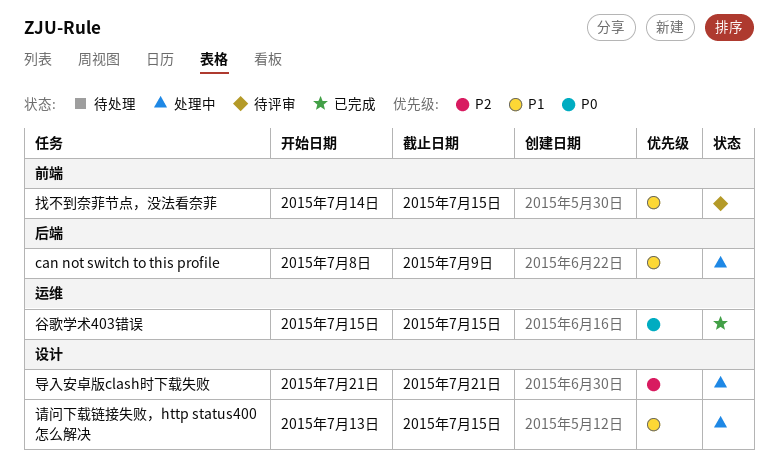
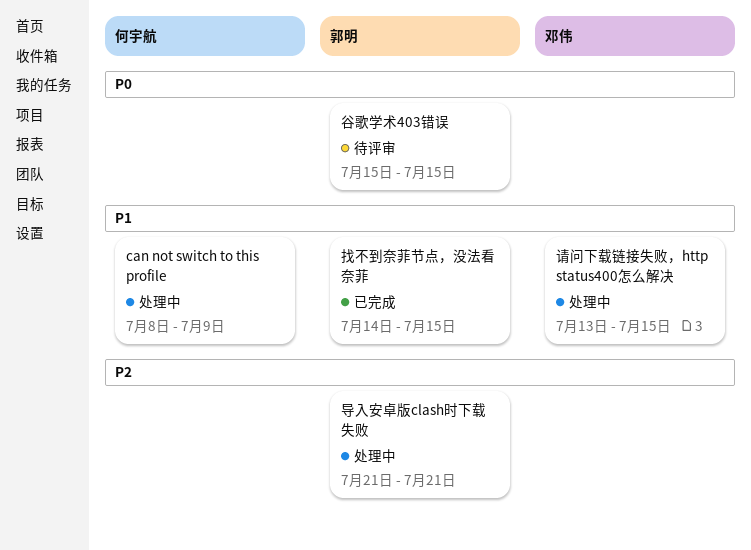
找不到奈菲节点，没法看奈菲, status: 待评审 -> 已完成
谷歌学术403错误, status: 已完成 -> 待评审

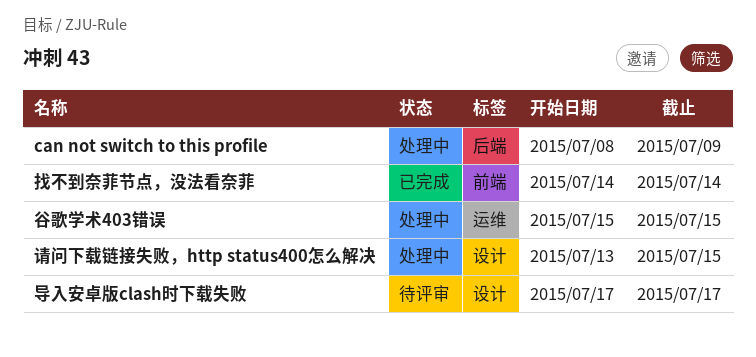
导入安卓版clash时下载失败, status: 处理中 -> 待评审
导入安卓版clash时下载失败, start: Jul 21 -> Jul 17
导入安卓版clash时下载失败, due: Jul 21 -> Jul 17
找不到奈菲节点，没法看奈菲, due: Jul 15 -> Jul 14
谷歌学术403错误, status: 待评审 -> 处理中

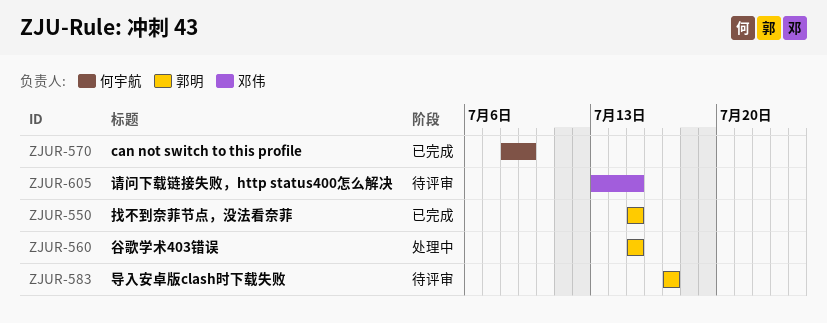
can not switch to this profile, status: 处理中 -> 已完成
找不到奈菲节点，没法看奈菲, start: Jul 14 -> Jul 15
找不到奈菲节点，没法看奈菲, due: Jul 14 -> Jul 15
请问下载链接失败，http status400怎么解决, status: 处理中 -> 待评审

